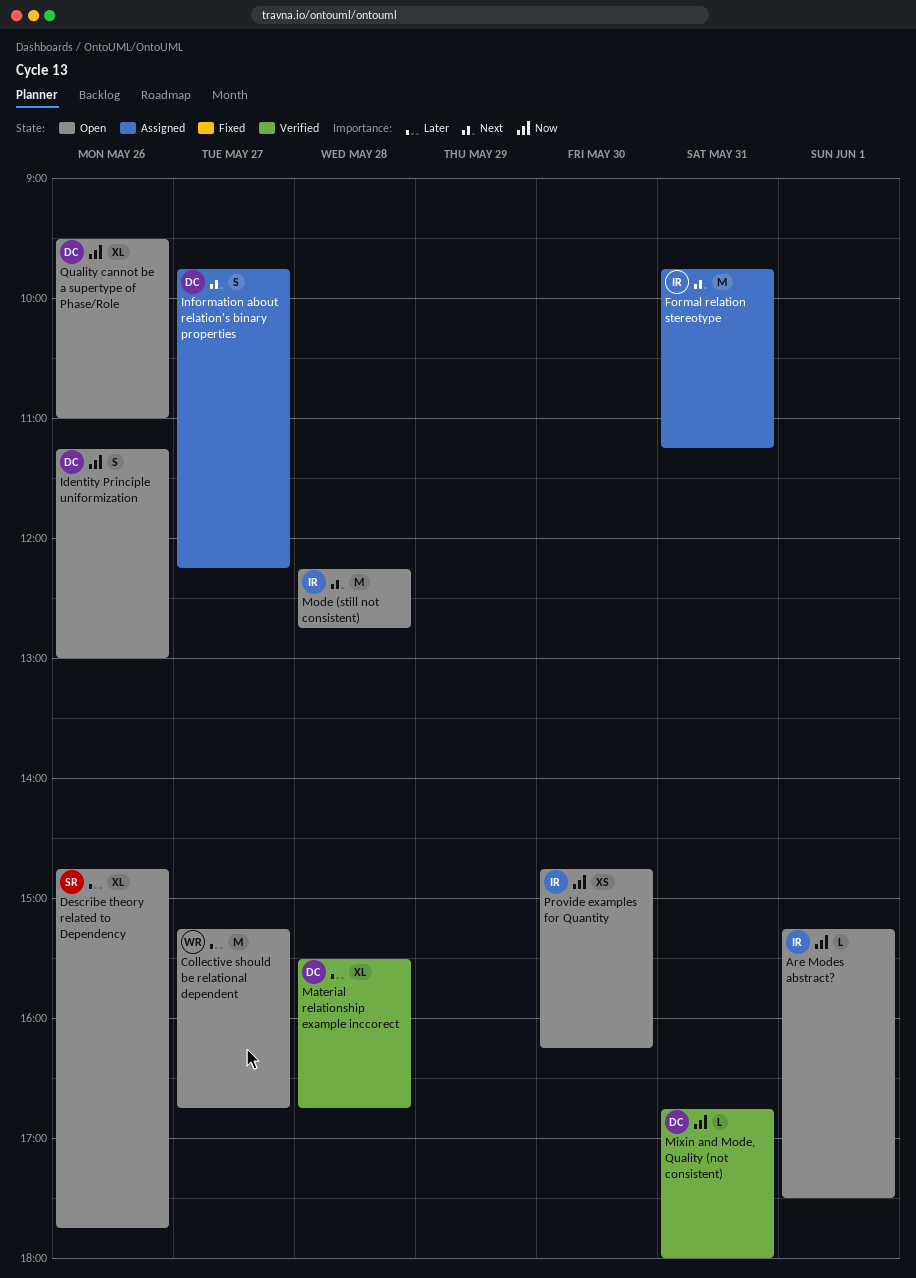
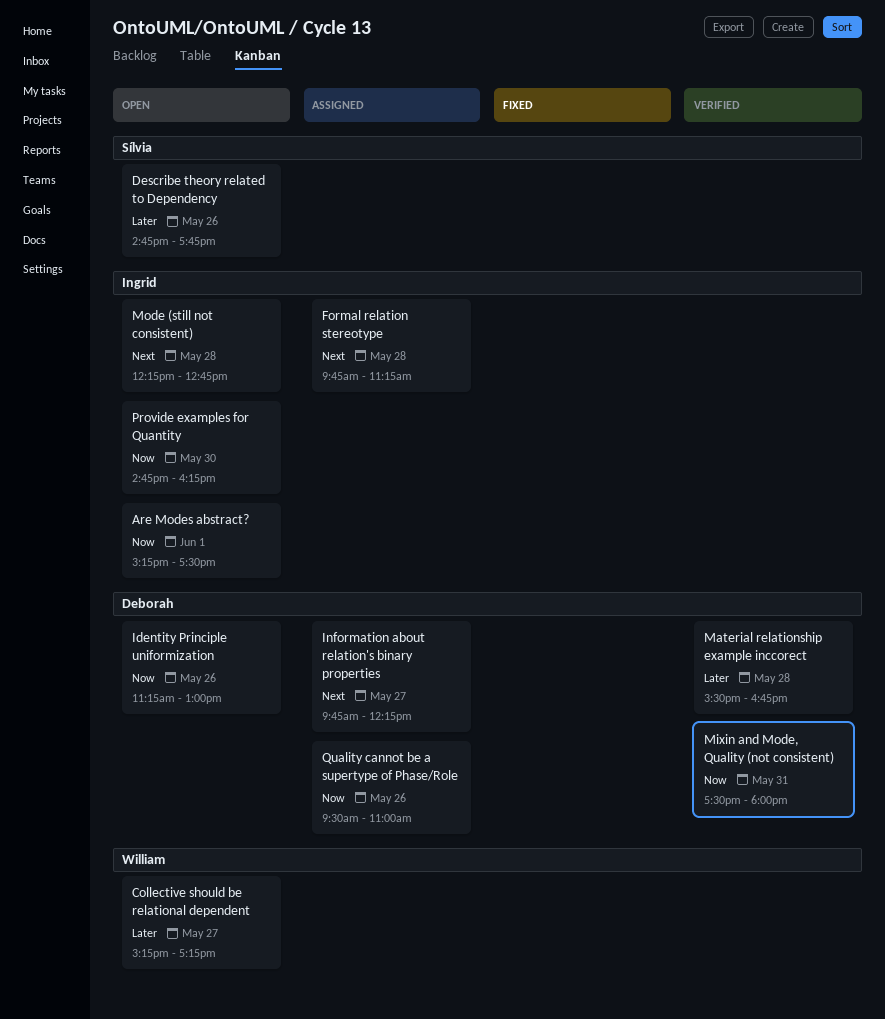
Collective should be relational dependent, ends: 16:45 -> 17:15
Formal relation stereotype, day: May 31 -> May 28
Mixin and Mode, Quality (not consistent), begins: 16:45 -> 17:30
Quality cannot be a supertype of Phase/Role, status: Open -> Assigned

